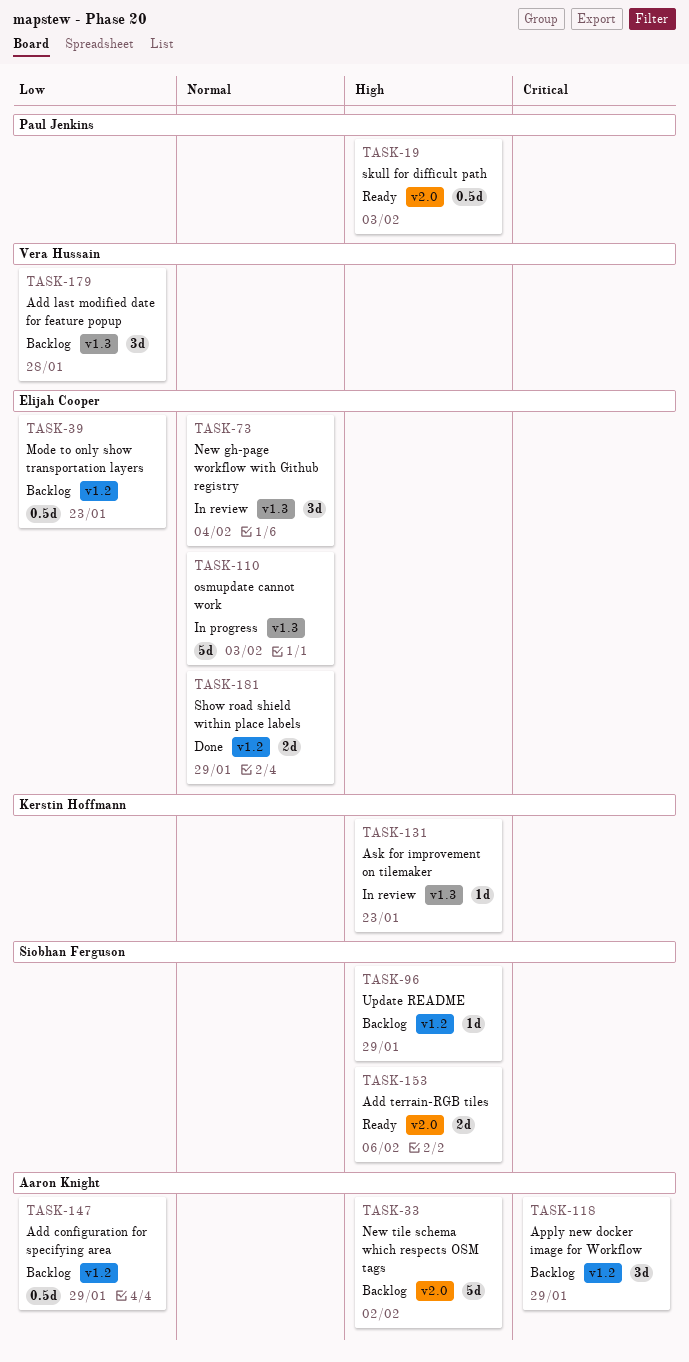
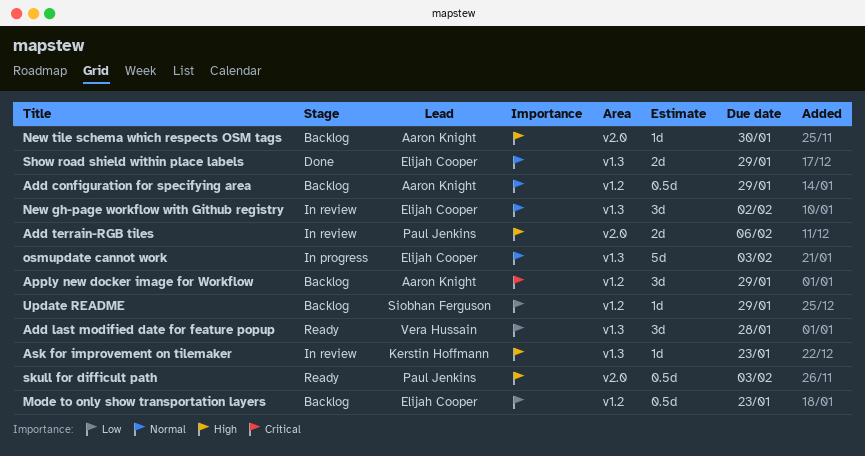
Add configuration for specifying area, priority: Low -> Normal
Add last modified date for feature popup, status: Backlog -> Ready
Add terrain-RGB tiles, status: Ready -> In review
Add terrain-RGB tiles, owner: Siobhan Ferguson -> Paul Jenkins
New gh-page workflow with Github registry, due: Feb 4 -> Feb 2
New tile schema which respects OSM tags, estimate: 5d -> 1d
New tile schema which respects OSM tags, due: Feb 2 -> Jan 30
Show road shield within place labels, label: v1.2 -> v1.3
Update README, priority: High -> Low

